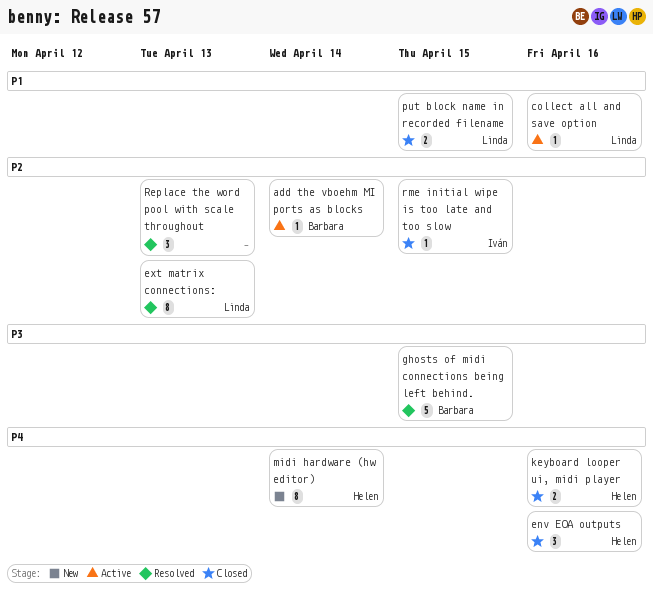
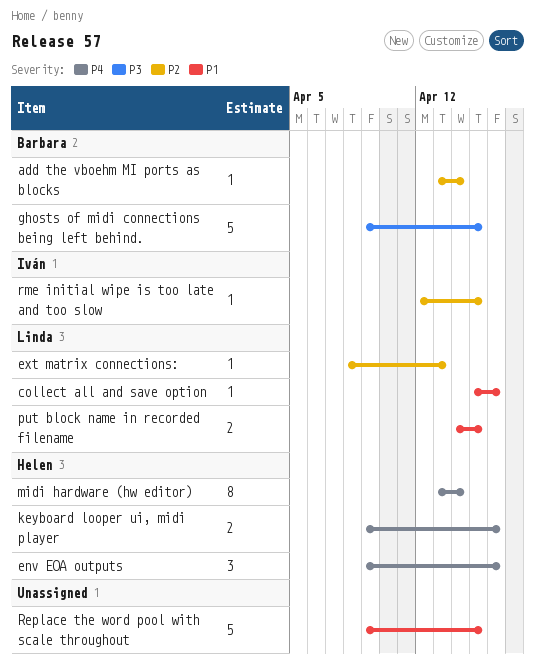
ext matrix connections:, estimate: 8 -> 1
Replace the word pool with scale throughout, priority: P2 -> P1
Replace the word pool with scale throughout, estimate: 3 -> 5
Replace the word pool with scale throughout, due: Apr 13 -> Apr 15

